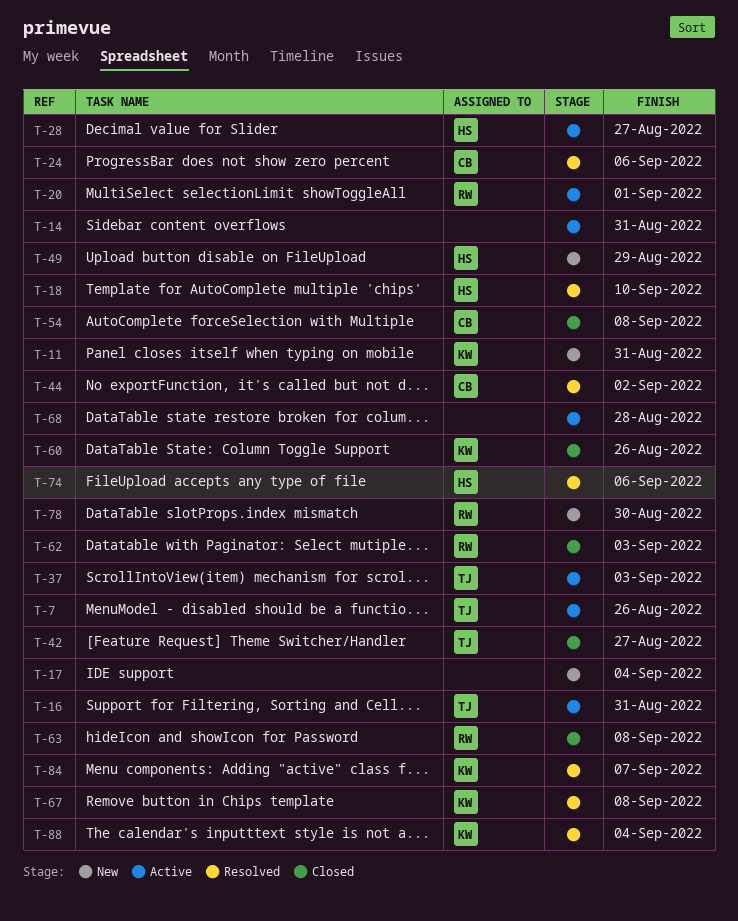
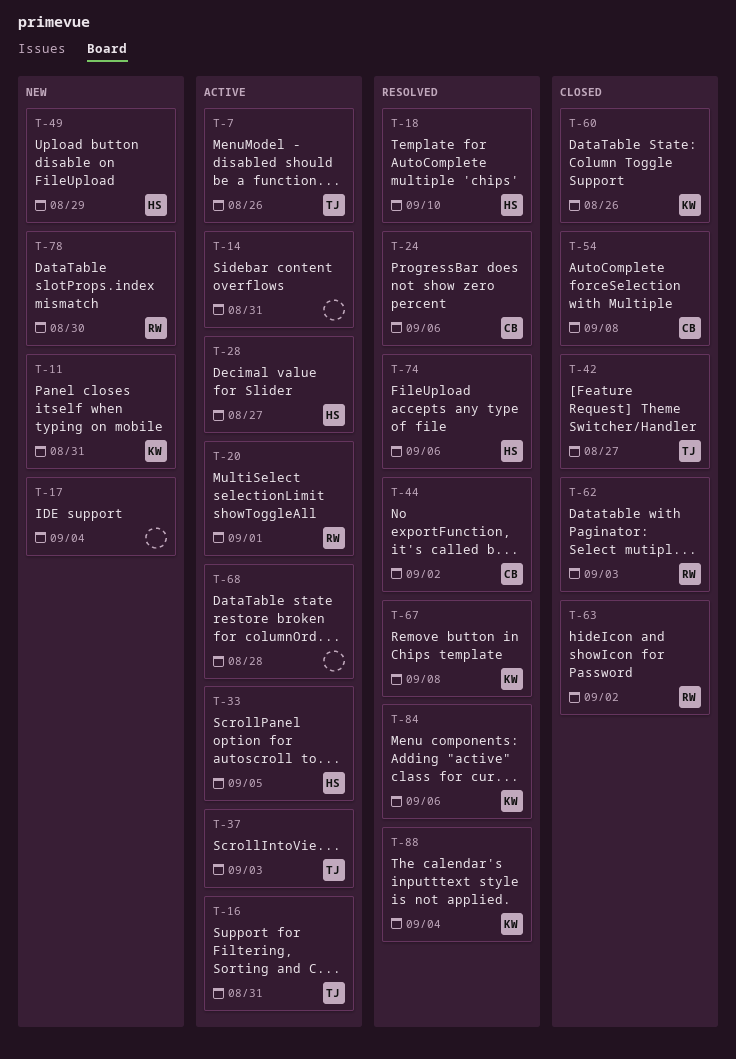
T-33: none -> present
T-63, due: Sep 8 -> Sep 2
T-84, due: Sep 7 -> Sep 6

